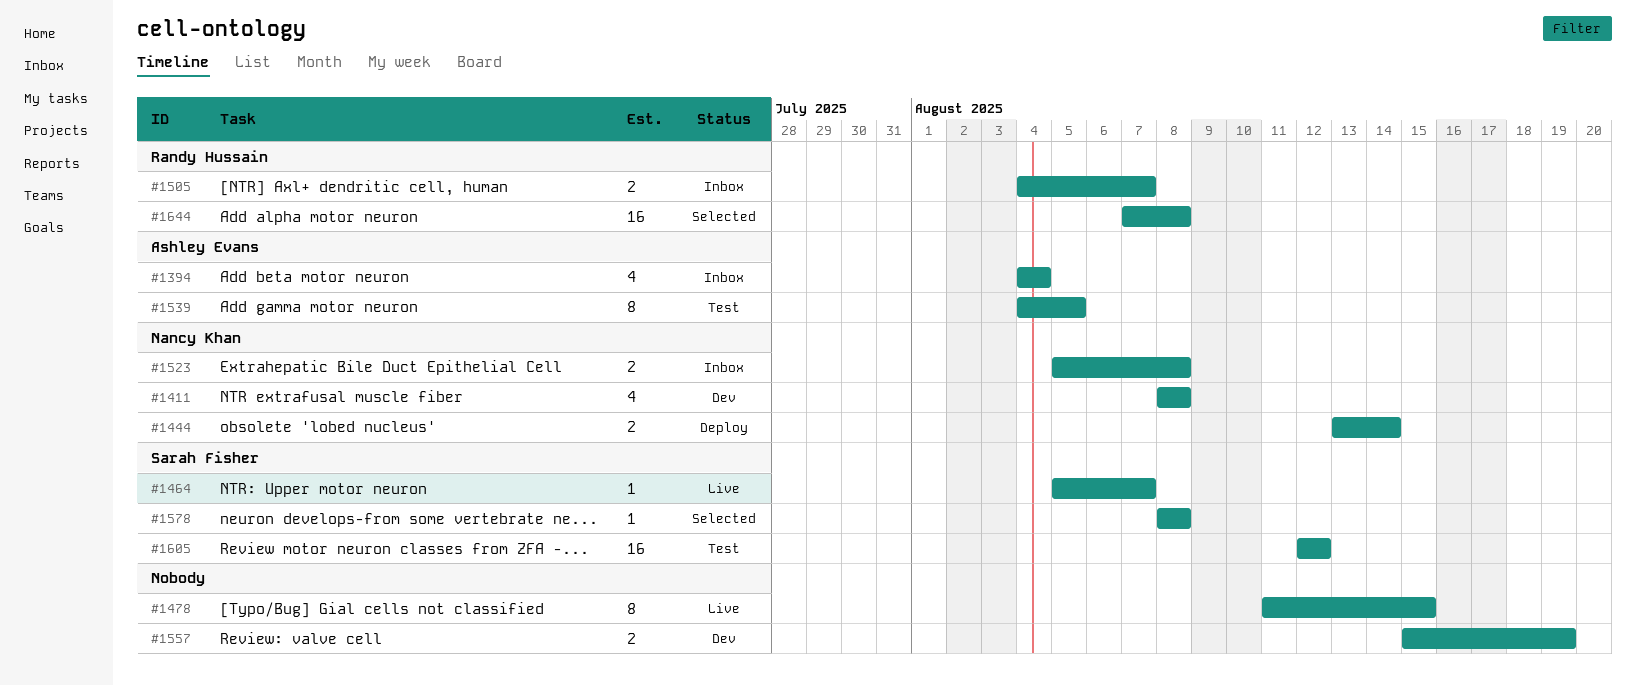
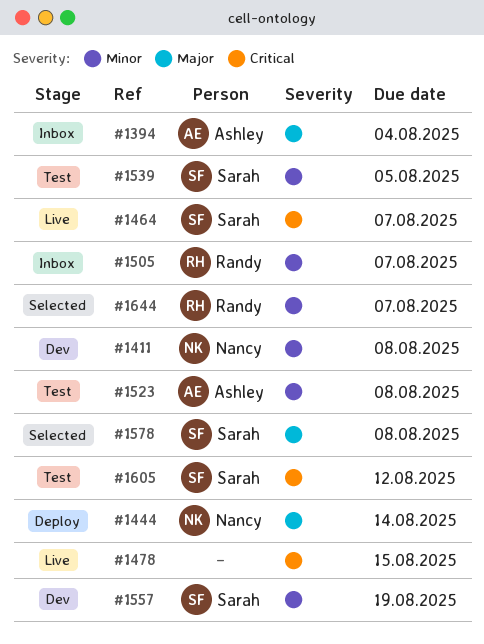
#1523, status: Inbox -> Test
#1523, owner: Nancy Khan -> Ashley Evans
#1539, owner: Ashley Evans -> Sarah Fisher
#1557, owner: none -> Sarah Fisher
#1644, due: Aug 8 -> Aug 7

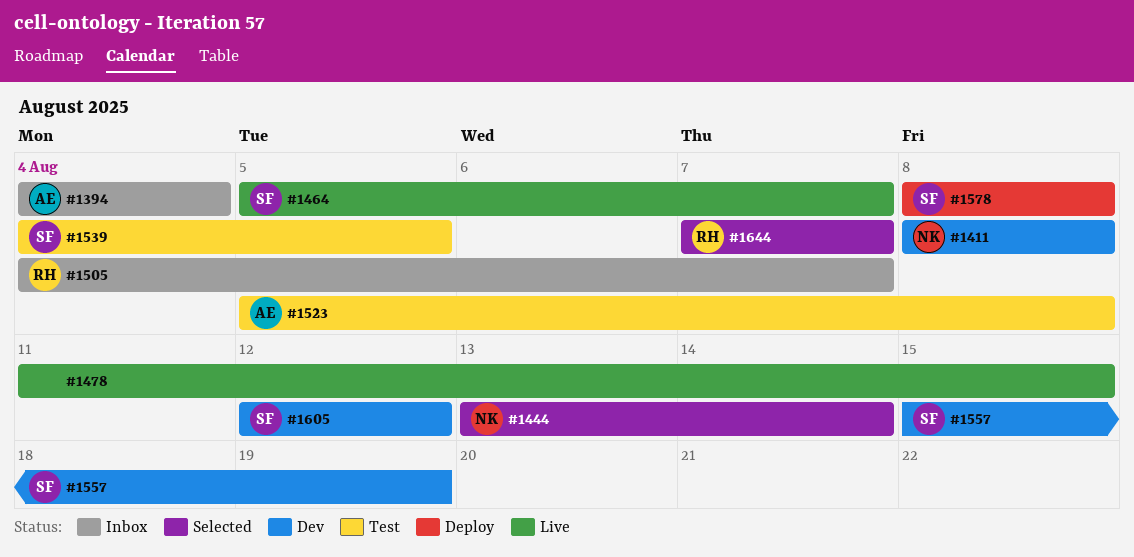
#1444, status: Deploy -> Selected
#1578, status: Selected -> Deploy
#1605, status: Test -> Dev

